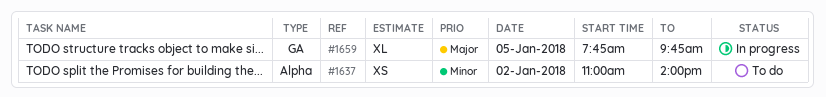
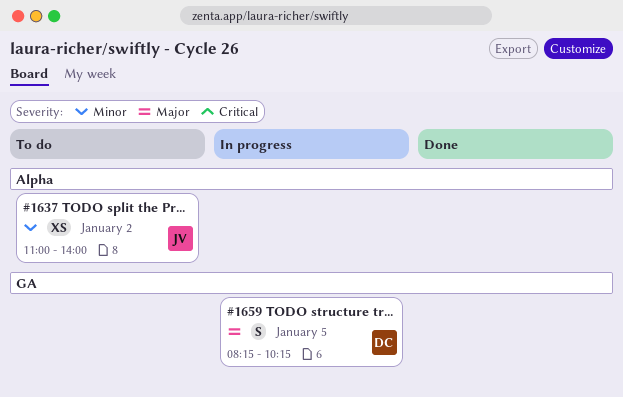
#1659, estimate: XL -> S
#1659, begins: 07:45 -> 08:15
#1659, ends: 09:45 -> 10:15

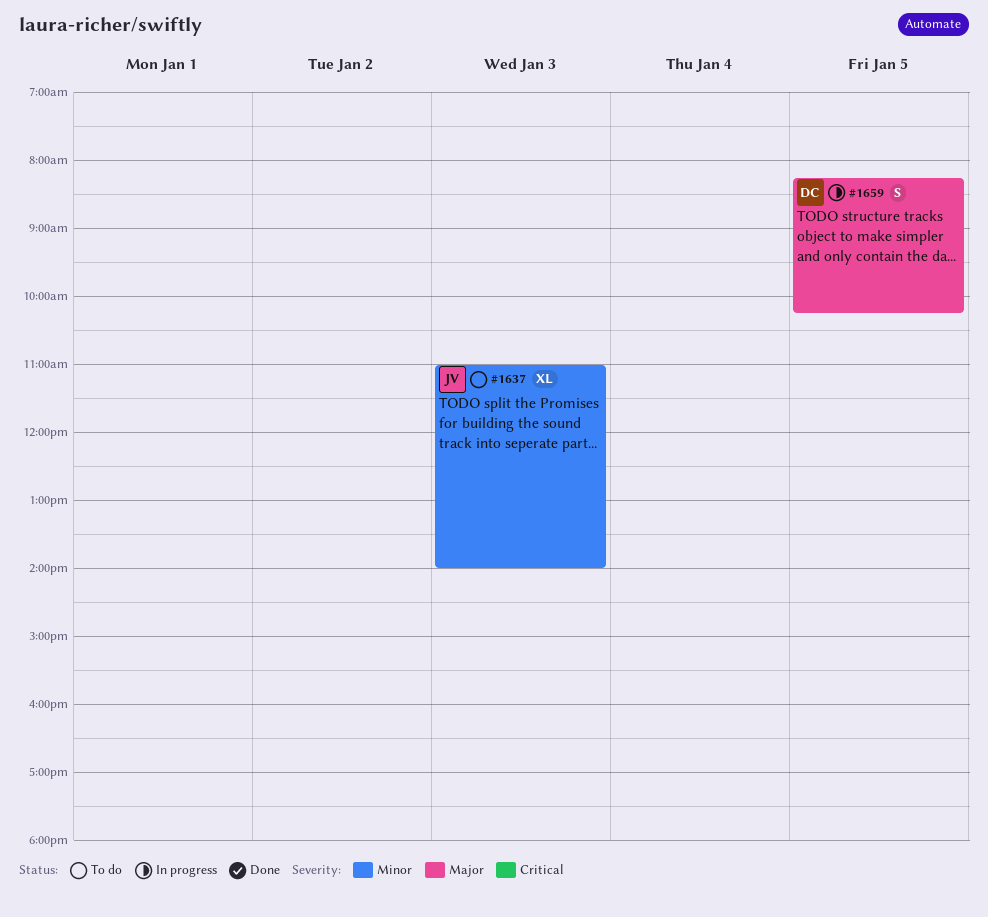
#1637, estimate: XS -> XL
#1637, day: Jan 2 -> Jan 3

